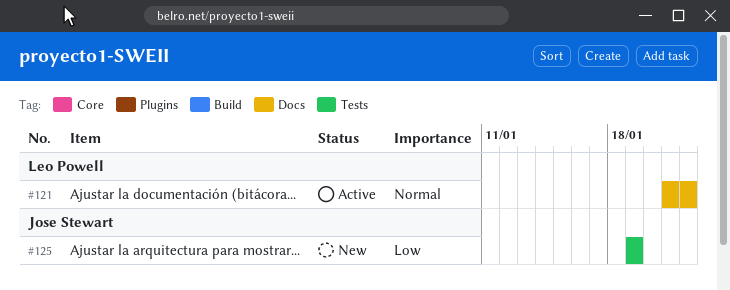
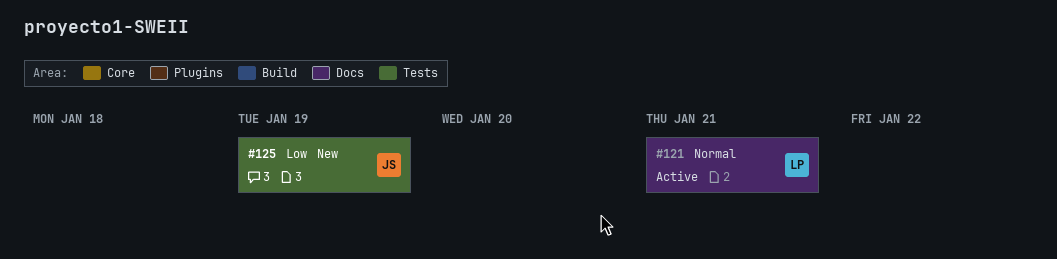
#121, due: Jan 22 -> Jan 21

